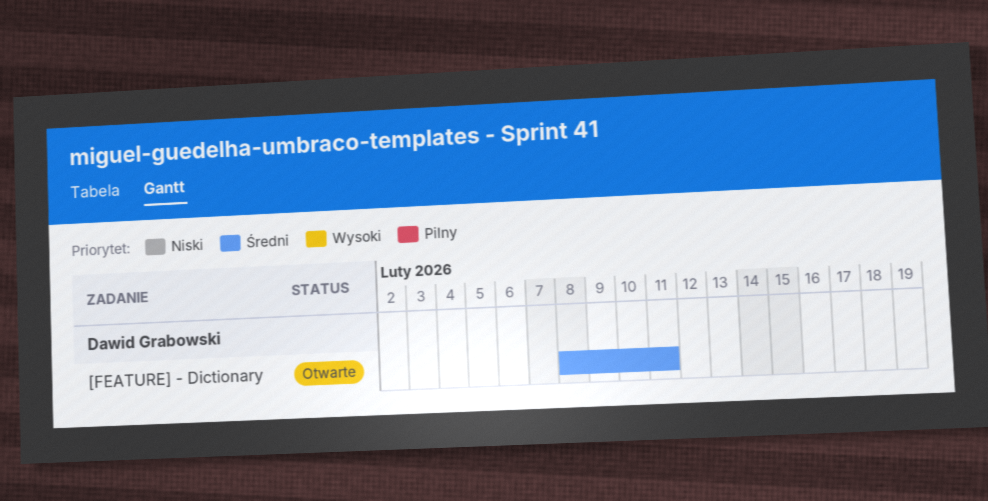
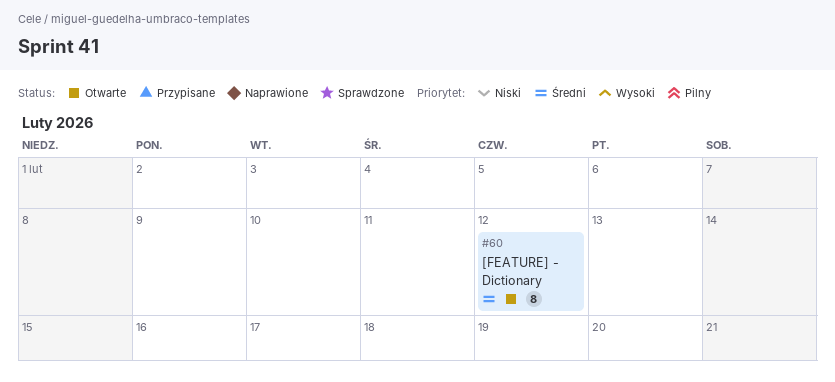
[FEATURE] - Dictionary, due: Feb 11 -> Feb 12

